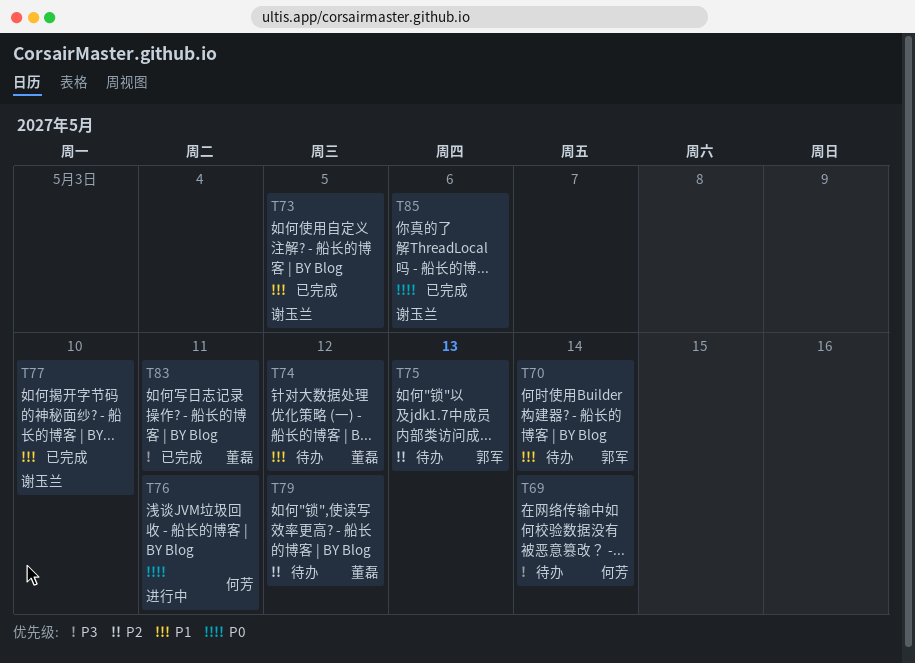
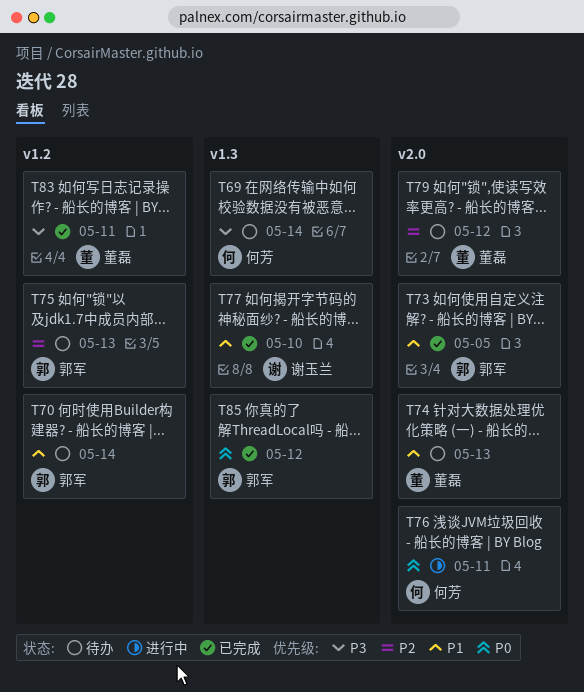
T73, owner: 谢玉兰 -> 郭军
T74, due: May 12 -> May 13
T85, owner: 谢玉兰 -> 郭军
T85, due: May 6 -> May 12

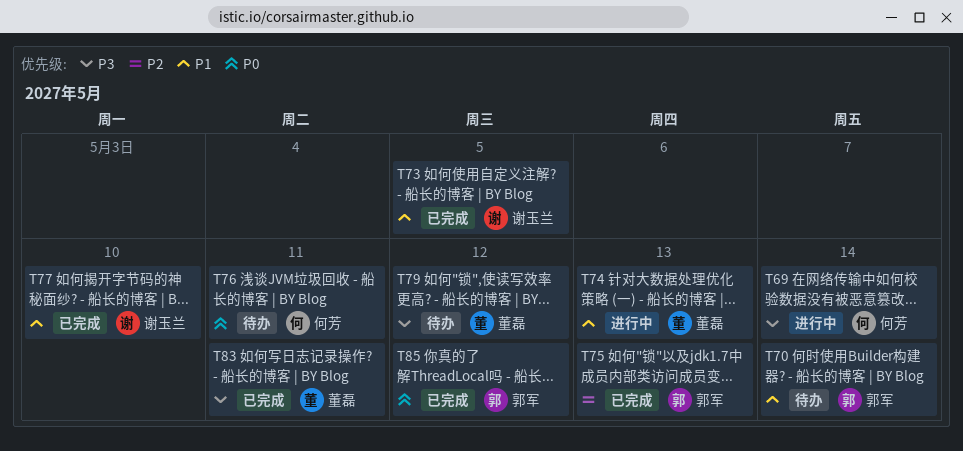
T69, status: 待办 -> 进行中
T73, owner: 郭军 -> 谢玉兰
T74, status: 待办 -> 进行中
T75, status: 待办 -> 已完成
T76, status: 进行中 -> 待办
T79, priority: P2 -> P3

